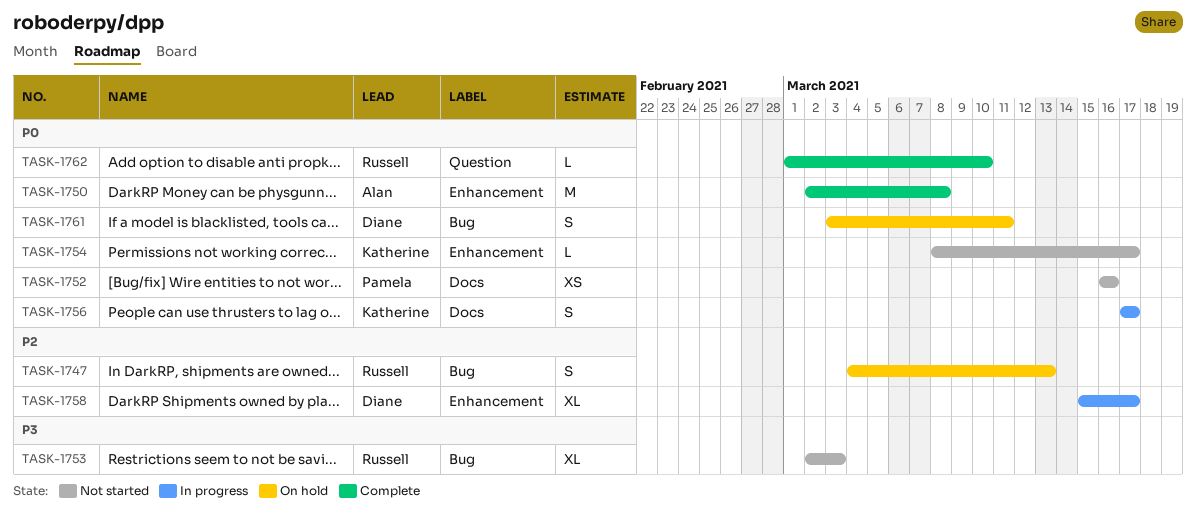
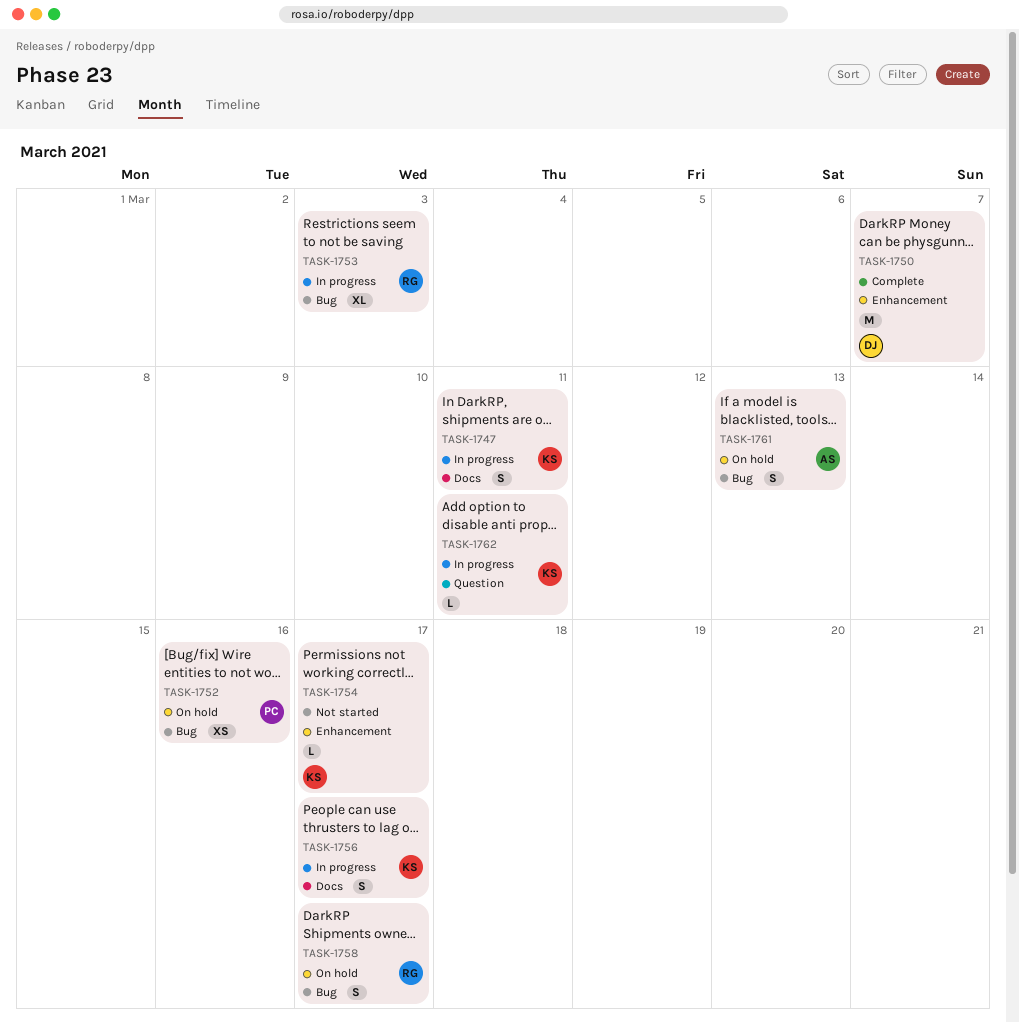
TASK-1747, status: On hold -> In progress
TASK-1747, owner: Russell -> Katherine
TASK-1747, label: Bug -> Docs
TASK-1747, due: Mar 13 -> Mar 11
TASK-1750, owner: Alan -> Diane
TASK-1750, due: Mar 8 -> Mar 7
TASK-1752, status: Not started -> On hold
TASK-1752, label: Docs -> Bug
TASK-1753, status: Not started -> In progress
TASK-1758, status: In progress -> On hold
TASK-1758, owner: Diane -> Russell
TASK-1758, label: Enhancement -> Bug
TASK-1758, estimate: XL -> S
TASK-1761, owner: Diane -> Alan
TASK-1761, due: Mar 11 -> Mar 13
TASK-1762, status: Complete -> In progress
TASK-1762, owner: Russell -> Katherine
TASK-1762, due: Mar 10 -> Mar 11

